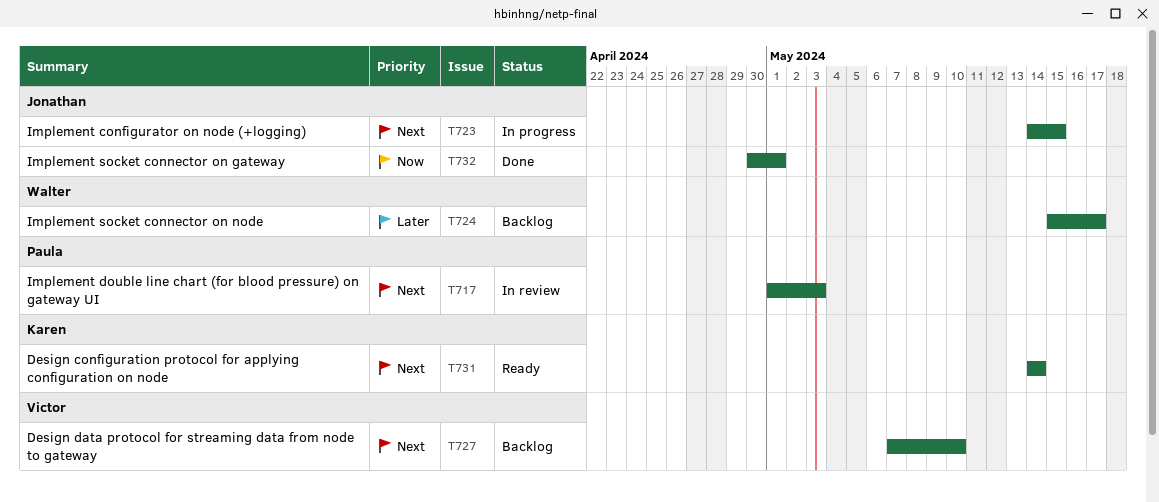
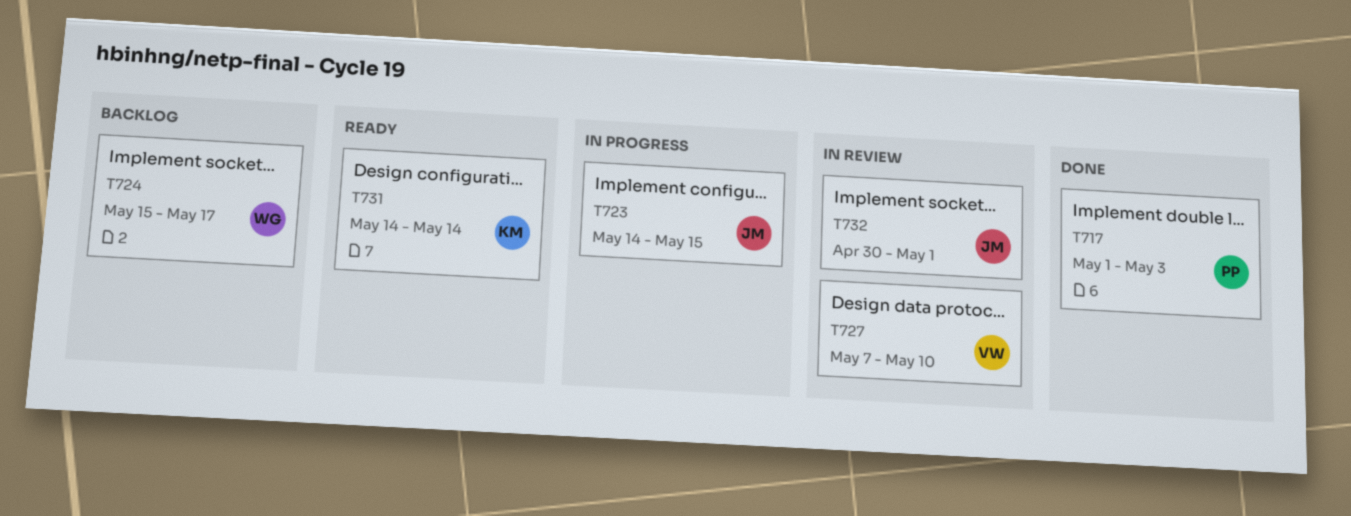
T717, status: In review -> Done
T727, status: Backlog -> In review
T732, status: Done -> In review

